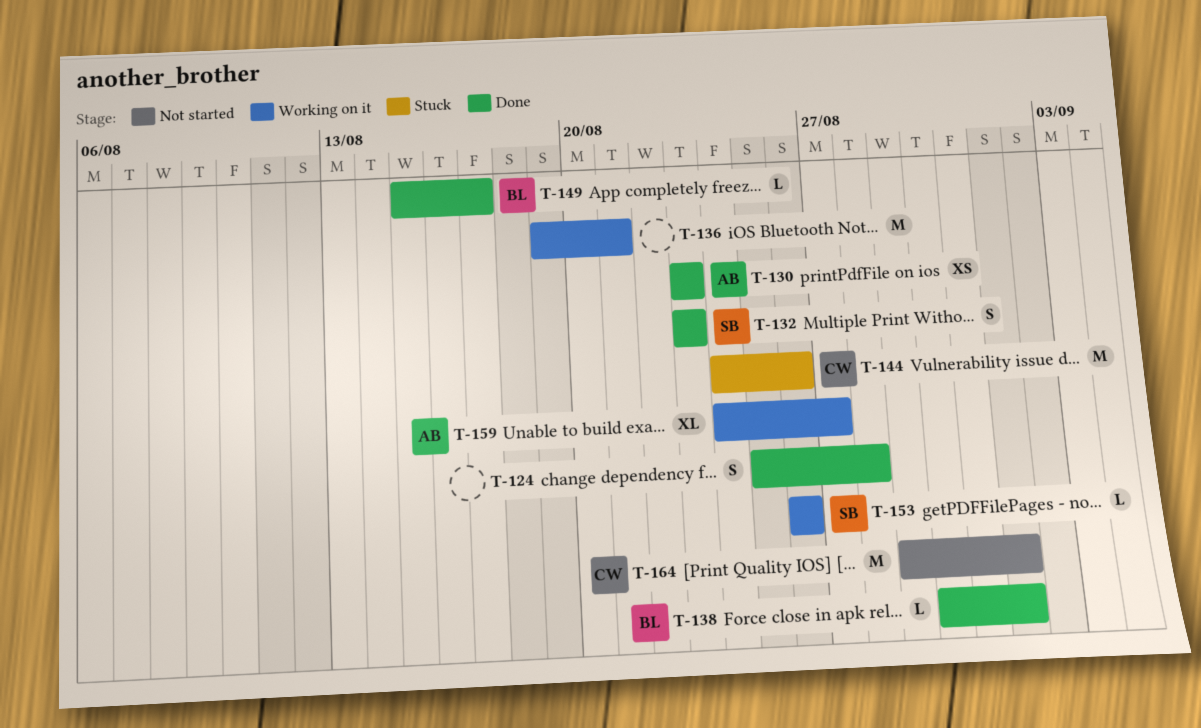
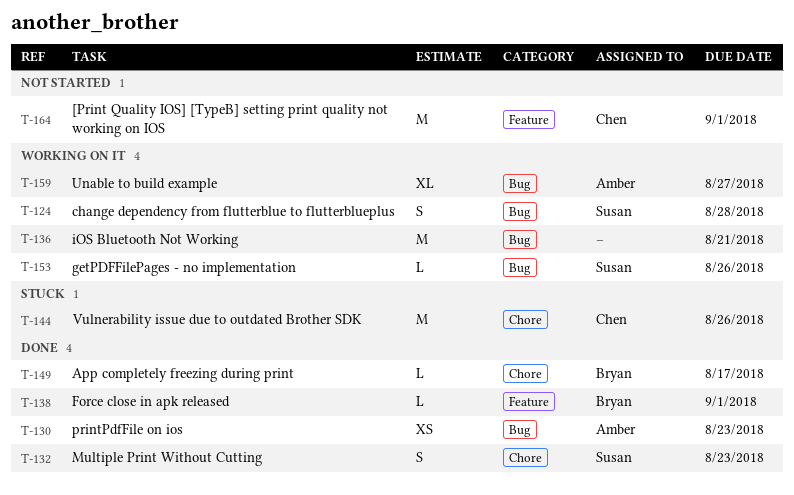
T-124, status: Done -> Working on it
T-124, owner: none -> Susan

